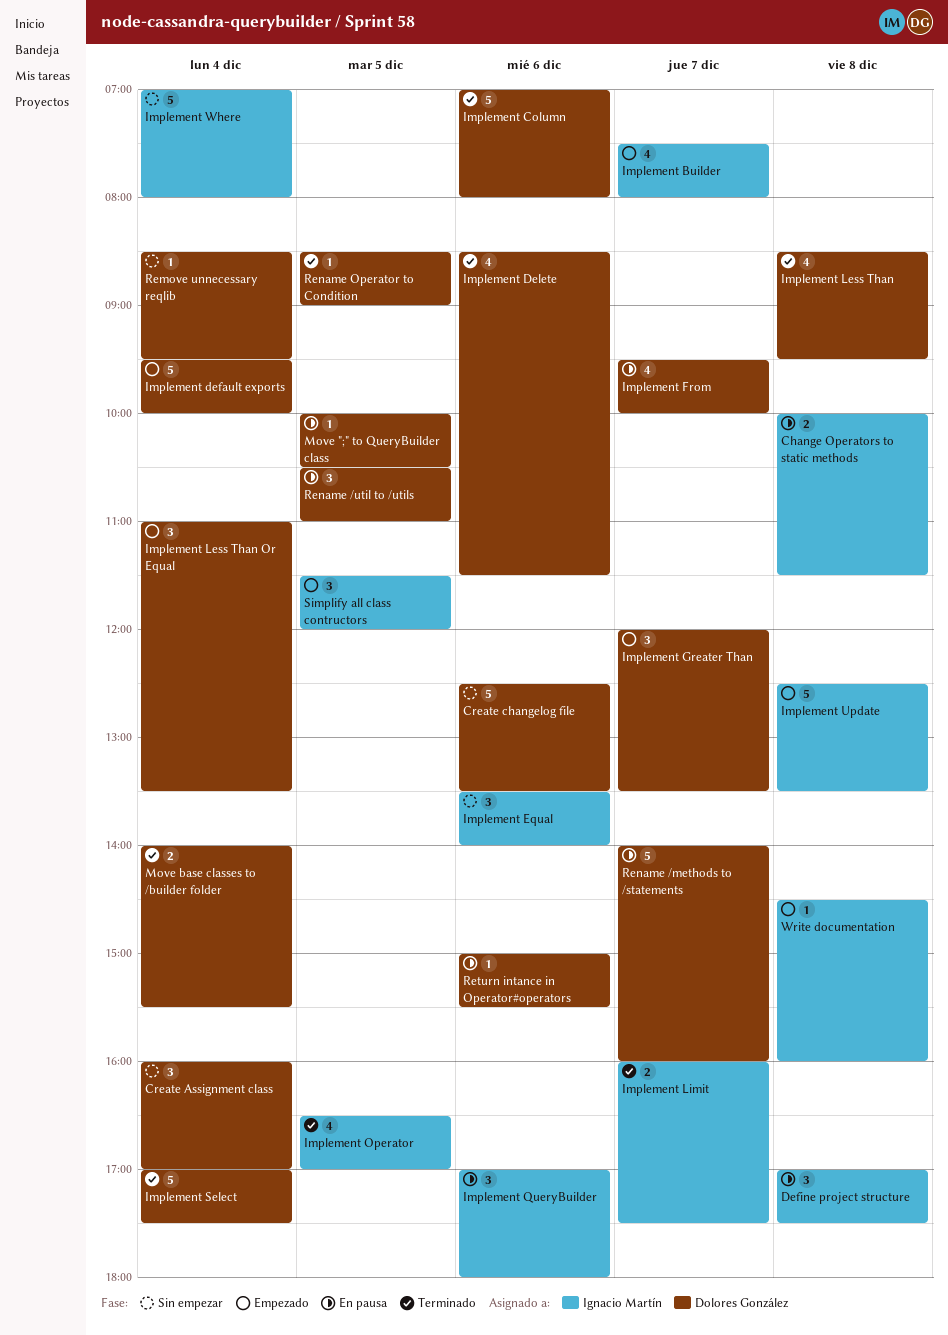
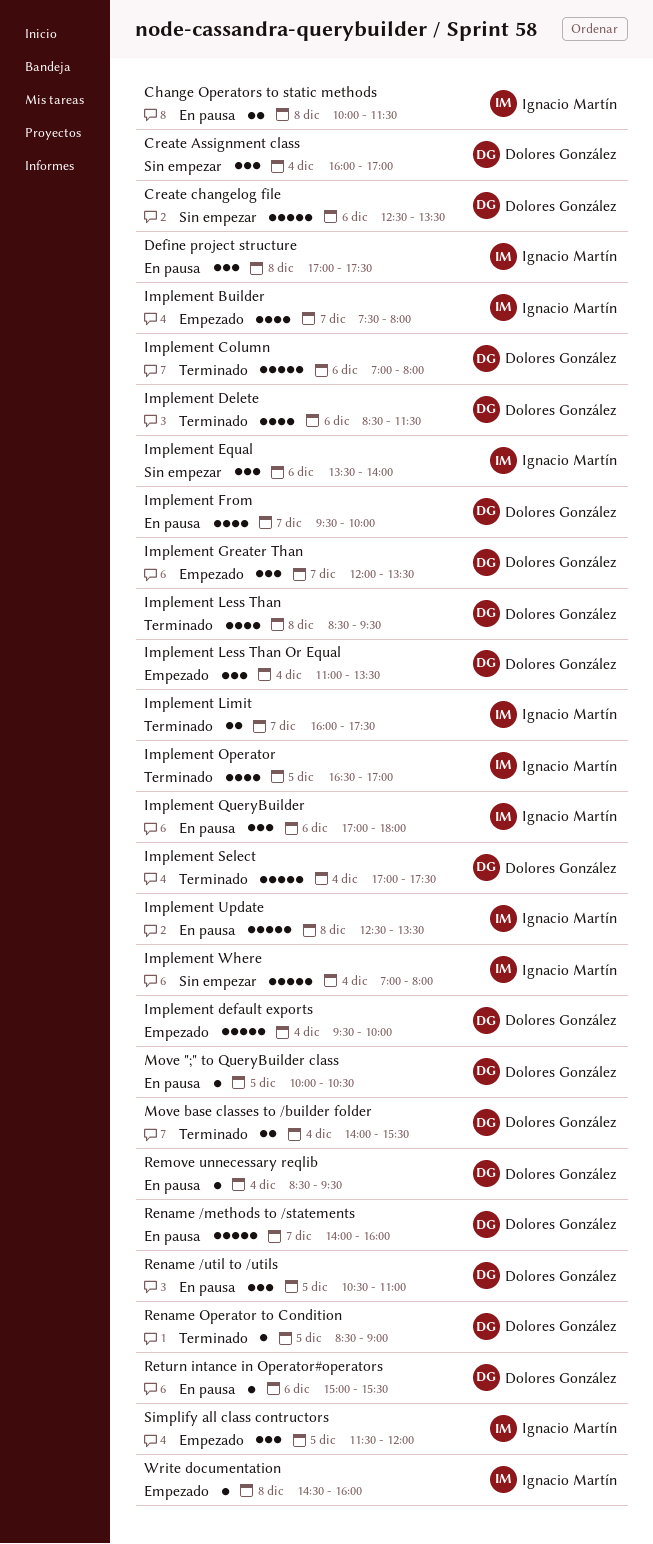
Implement Update, status: Empezado -> En pausa
Remove unnecessary reqlib, status: Sin empezar -> En pausa

